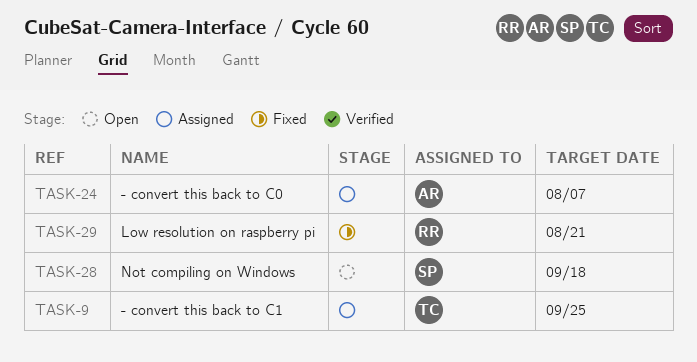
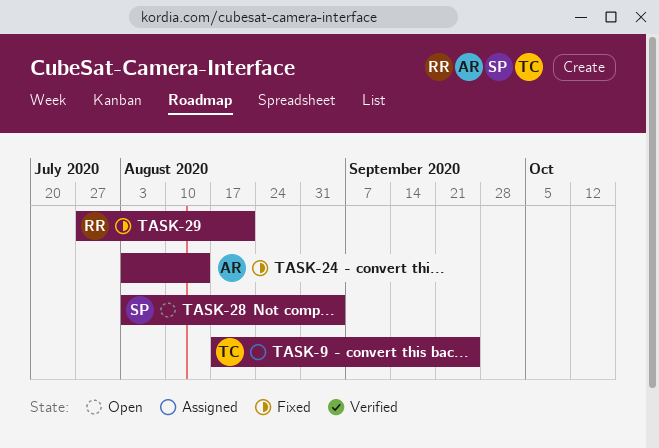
TASK-24, status: Assigned -> Fixed
TASK-24, due: Aug 7 -> Aug 14
TASK-28, due: Sep 18 -> Sep 4

